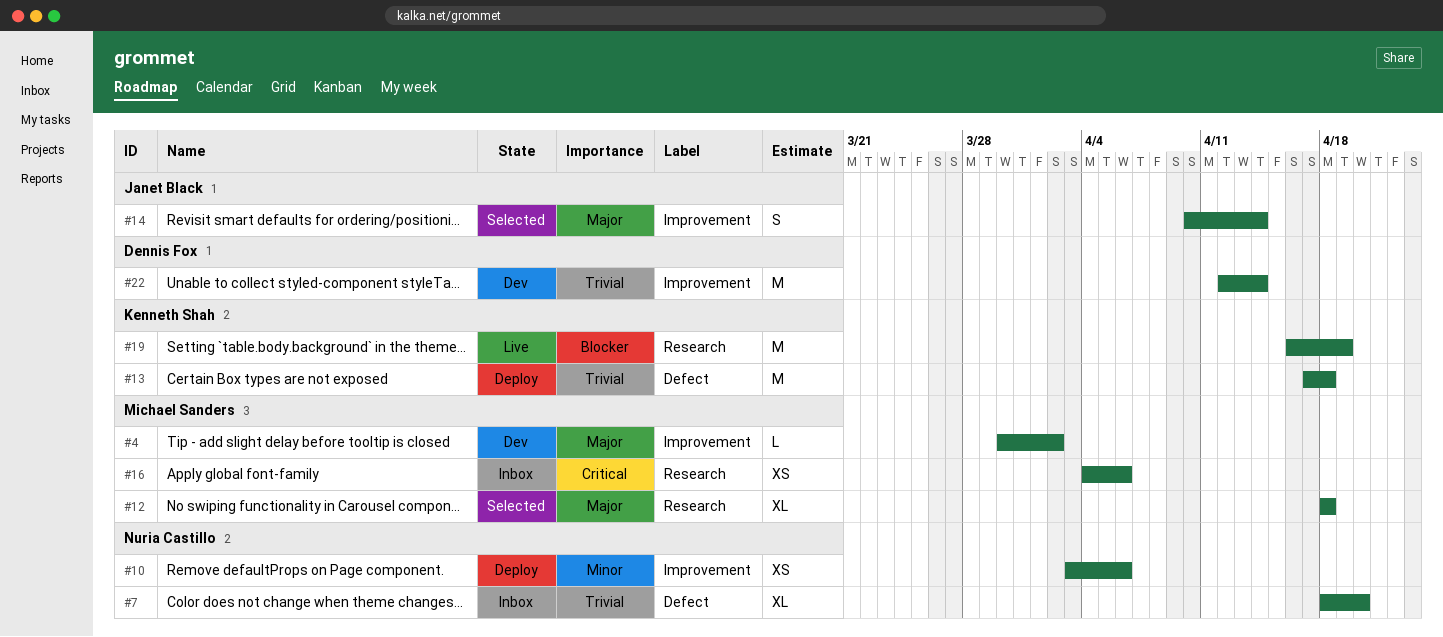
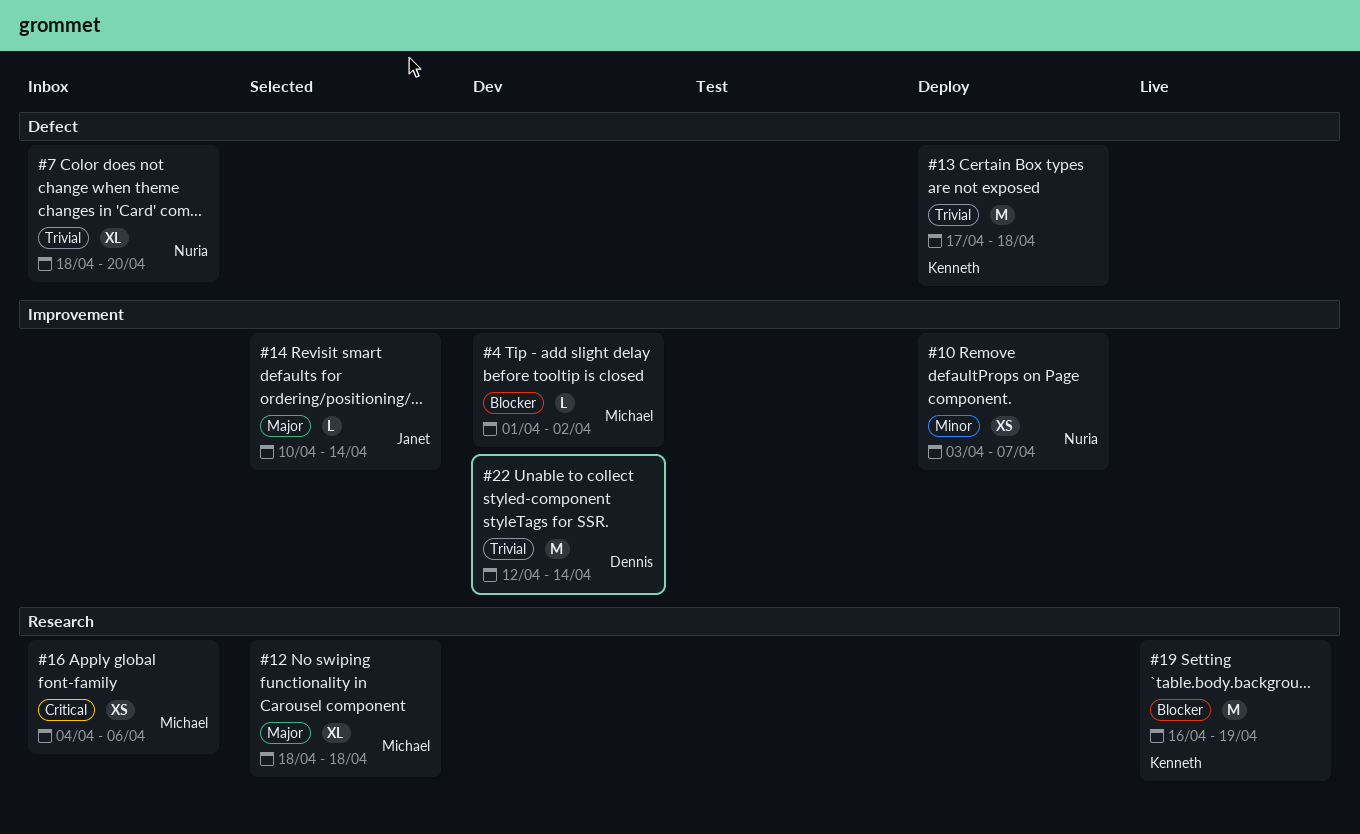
#4, priority: Major -> Blocker
#4, start: Mar 30 -> Apr 1
#10, due: Apr 6 -> Apr 7
#14, estimate: S -> L

